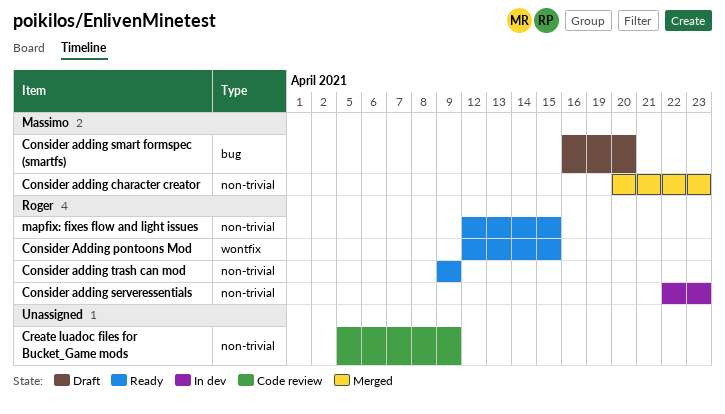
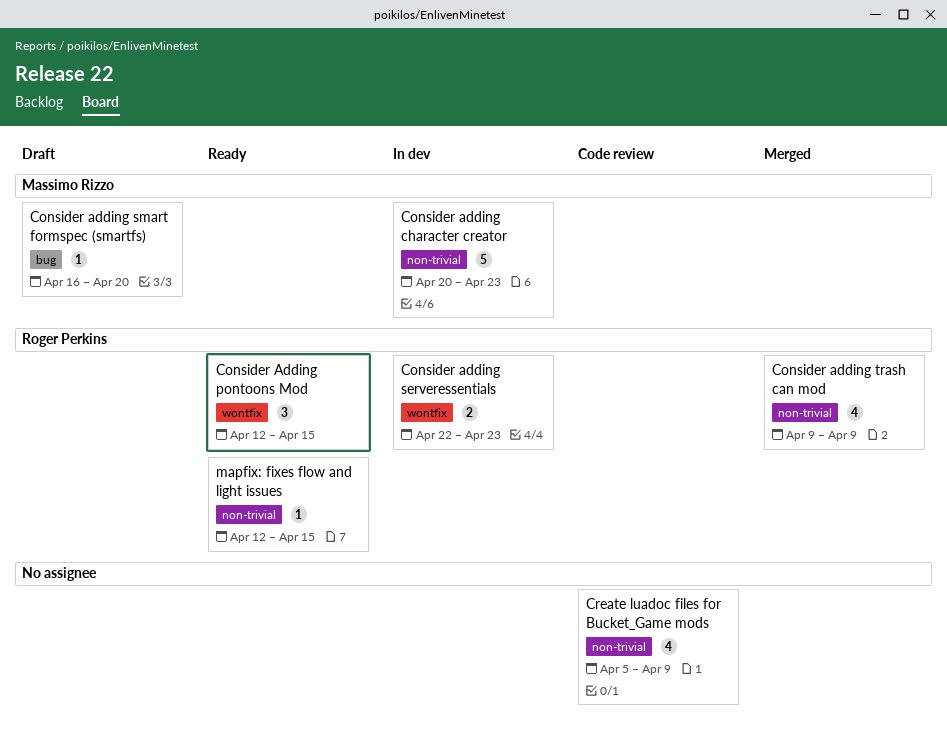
Consider adding character creator, status: Merged -> In dev
Consider adding serveressentials, label: non-trivial -> wontfix
Consider adding trash can mod, status: Ready -> Merged

